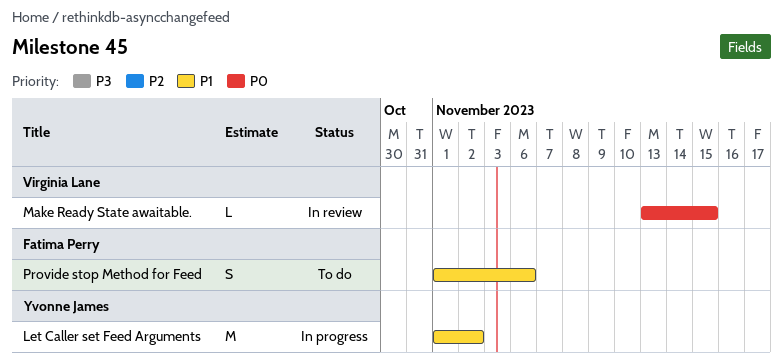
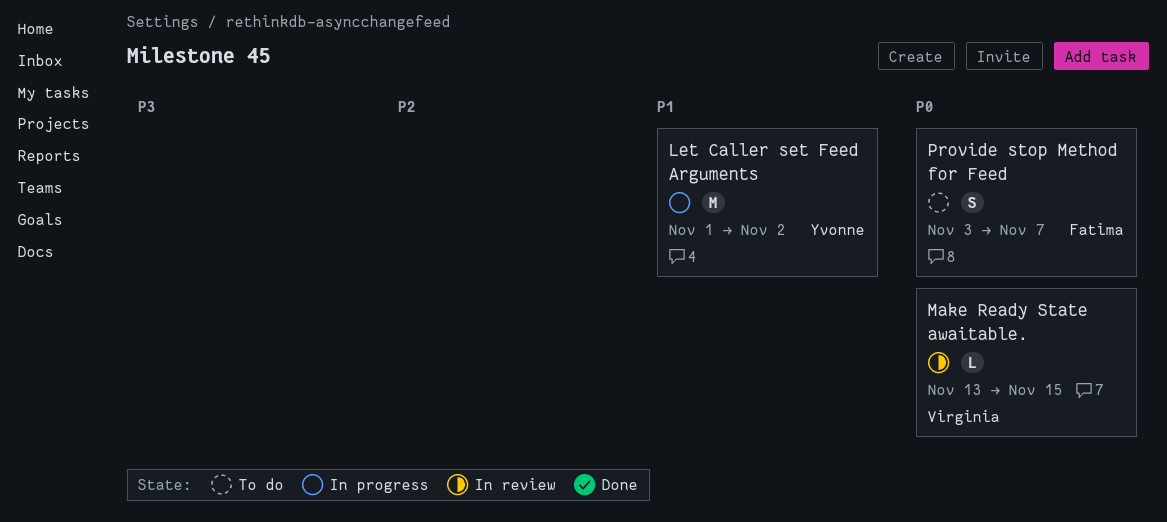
Provide stop Method for Feed, priority: P1 -> P0
Provide stop Method for Feed, start: Nov 1 -> Nov 3
Provide stop Method for Feed, due: Nov 6 -> Nov 7

